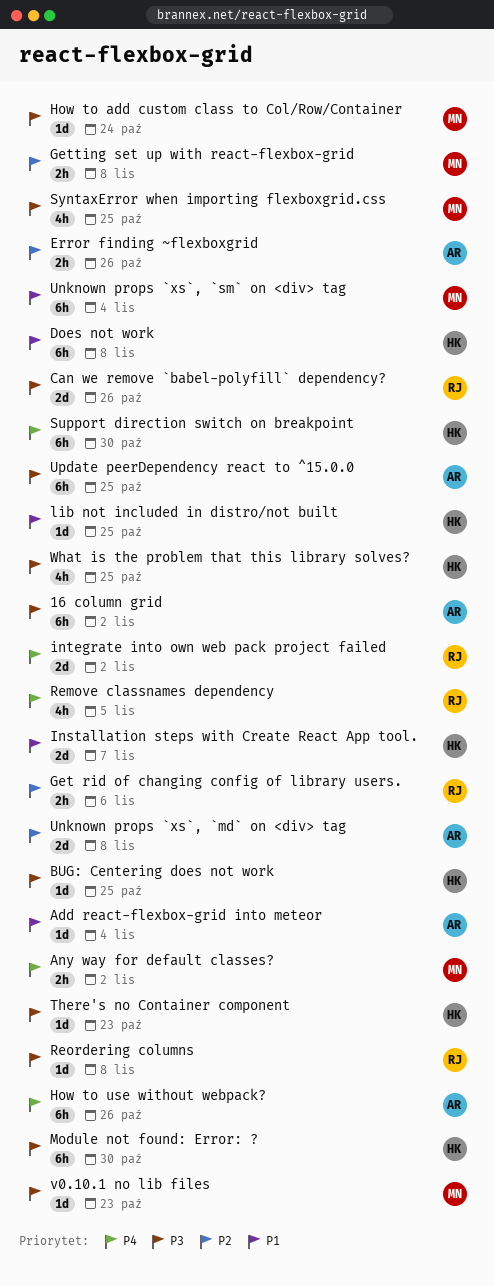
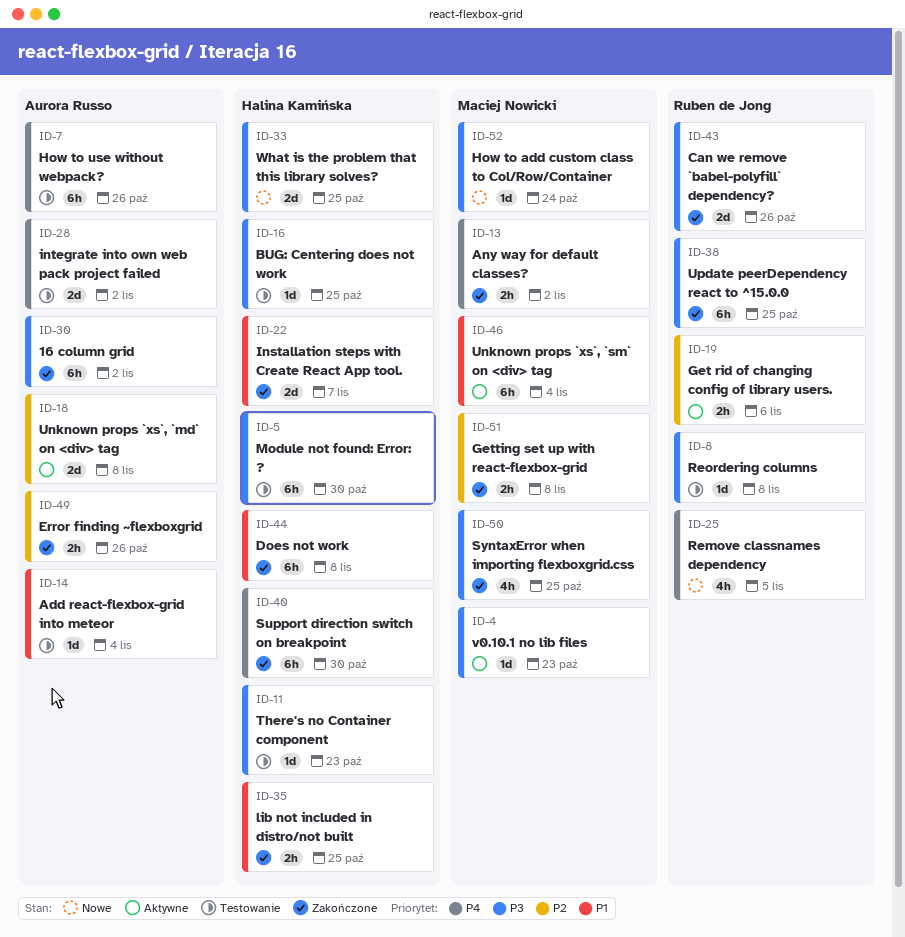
integrate into own web pack project failed, owner: Ruben de Jong -> Aurora Russo
lib not included in distro/not built, estimate: 1d -> 2h
Update peerDependency react to ^15.0.0, owner: Aurora Russo -> Ruben de Jong
What is the problem that this library solves?, estimate: 4h -> 2d

